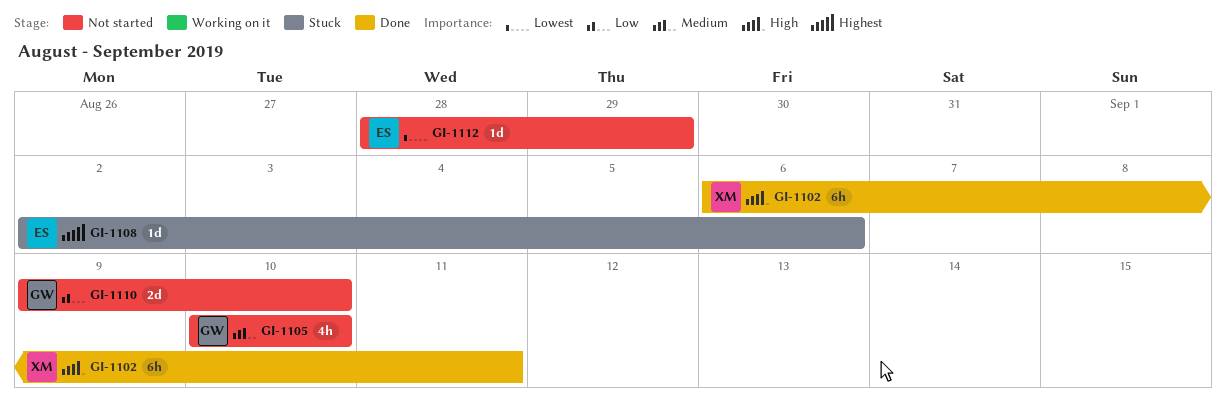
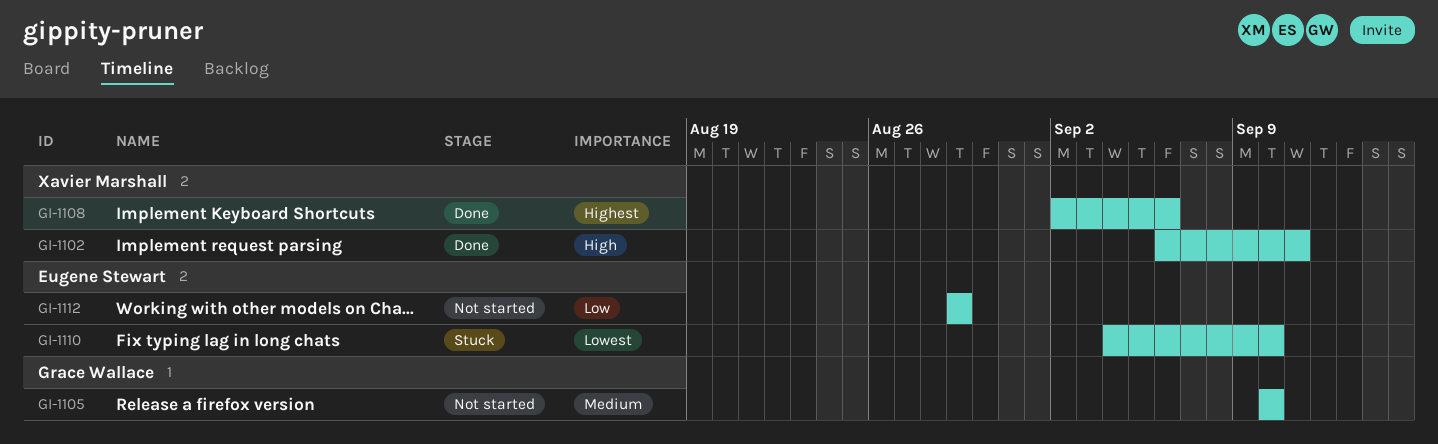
GI-1108, status: Stuck -> Done
GI-1108, owner: Eugene Stewart -> Xavier Marshall
GI-1110, status: Not started -> Stuck
GI-1110, owner: Grace Wallace -> Eugene Stewart
GI-1110, priority: Low -> Lowest
GI-1110, start: Sep 9 -> Sep 4
GI-1112, priority: Lowest -> Low
GI-1112, start: Aug 28 -> Aug 29

